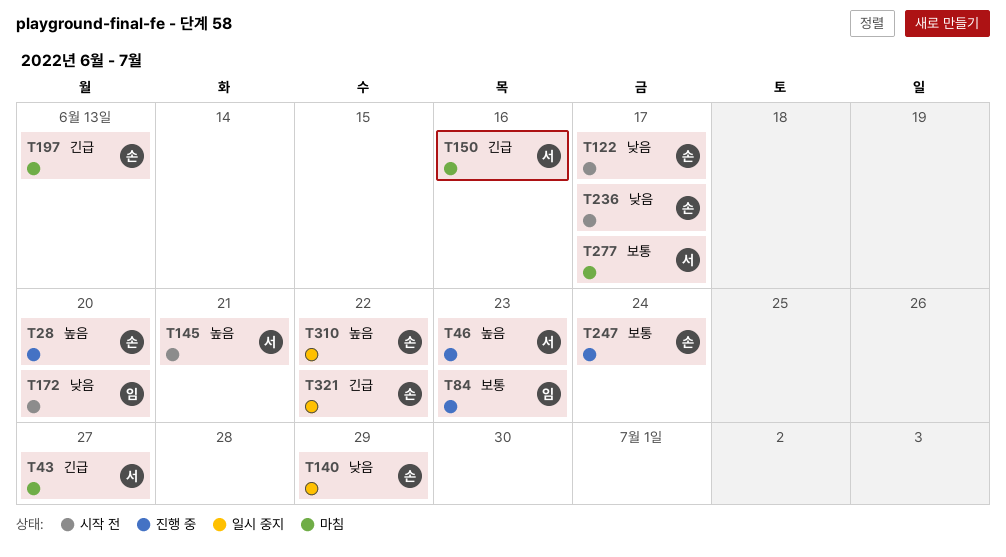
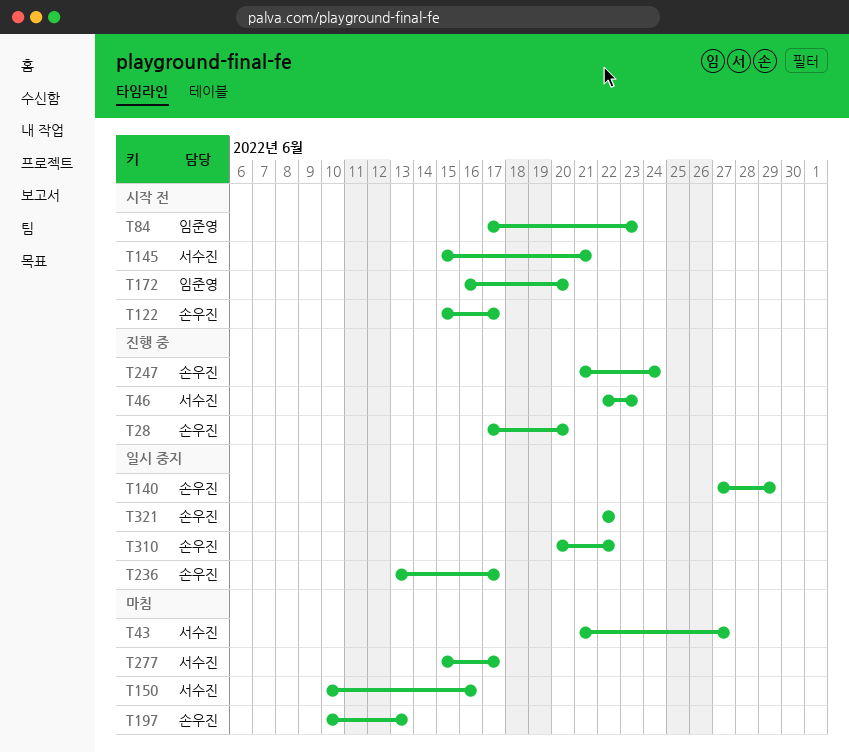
T84, status: 진행 중 -> 시작 전
T236, status: 시작 전 -> 일시 중지

